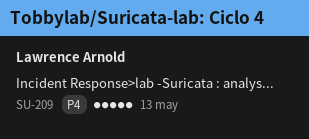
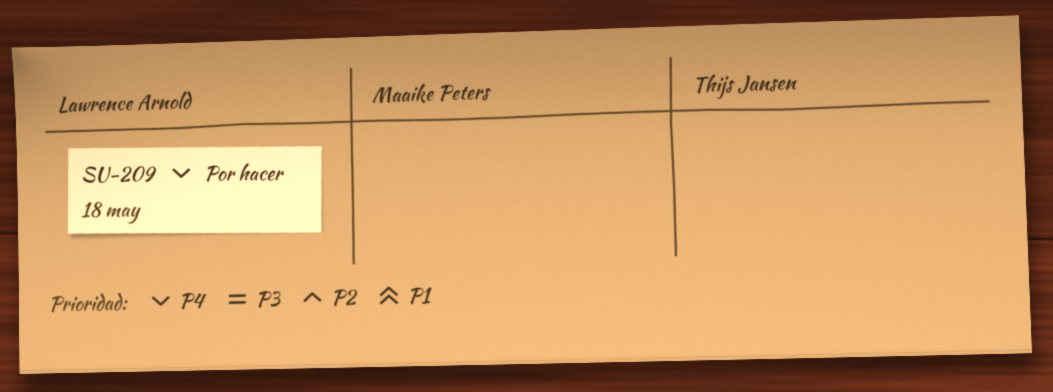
SU-209, due: May 13 -> May 18

